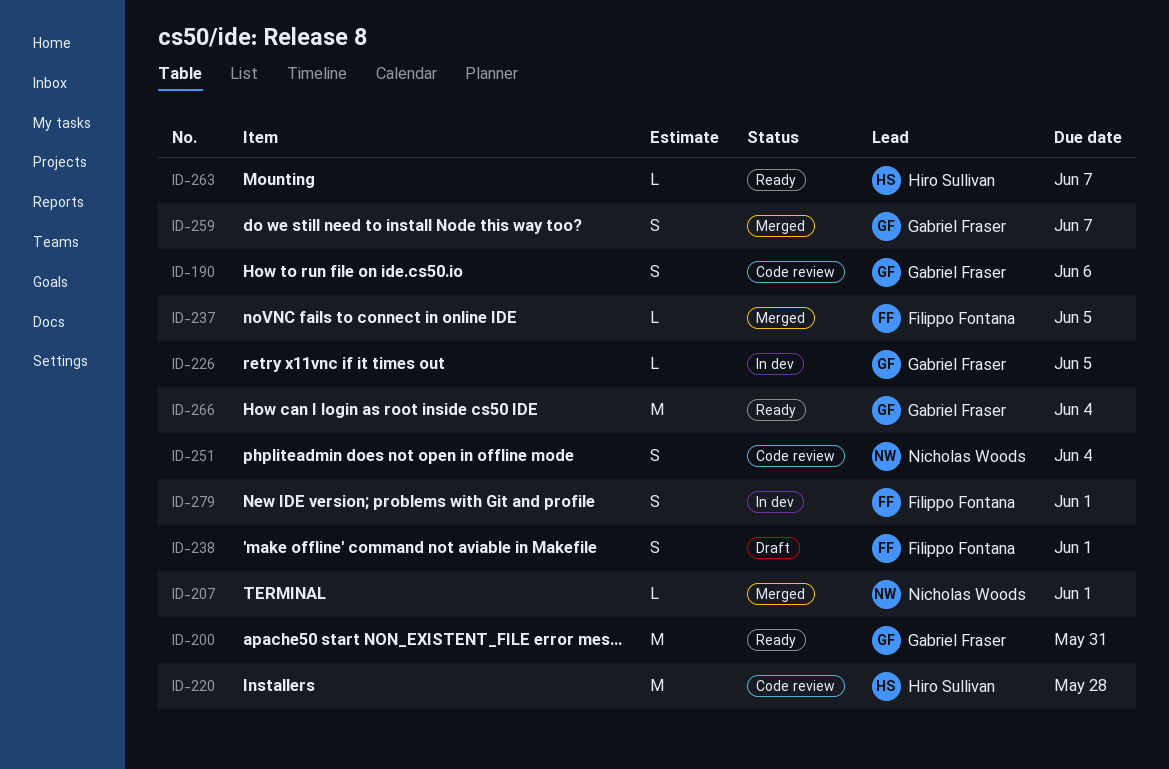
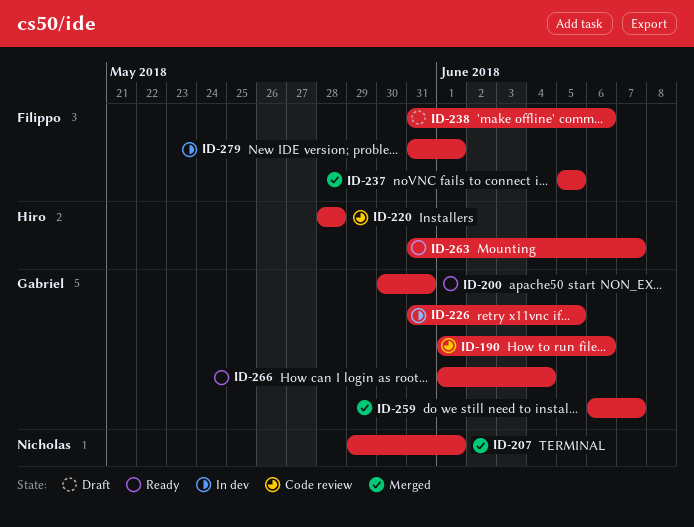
ID-238, due: Jun 1 -> Jun 6
ID-251: present -> none

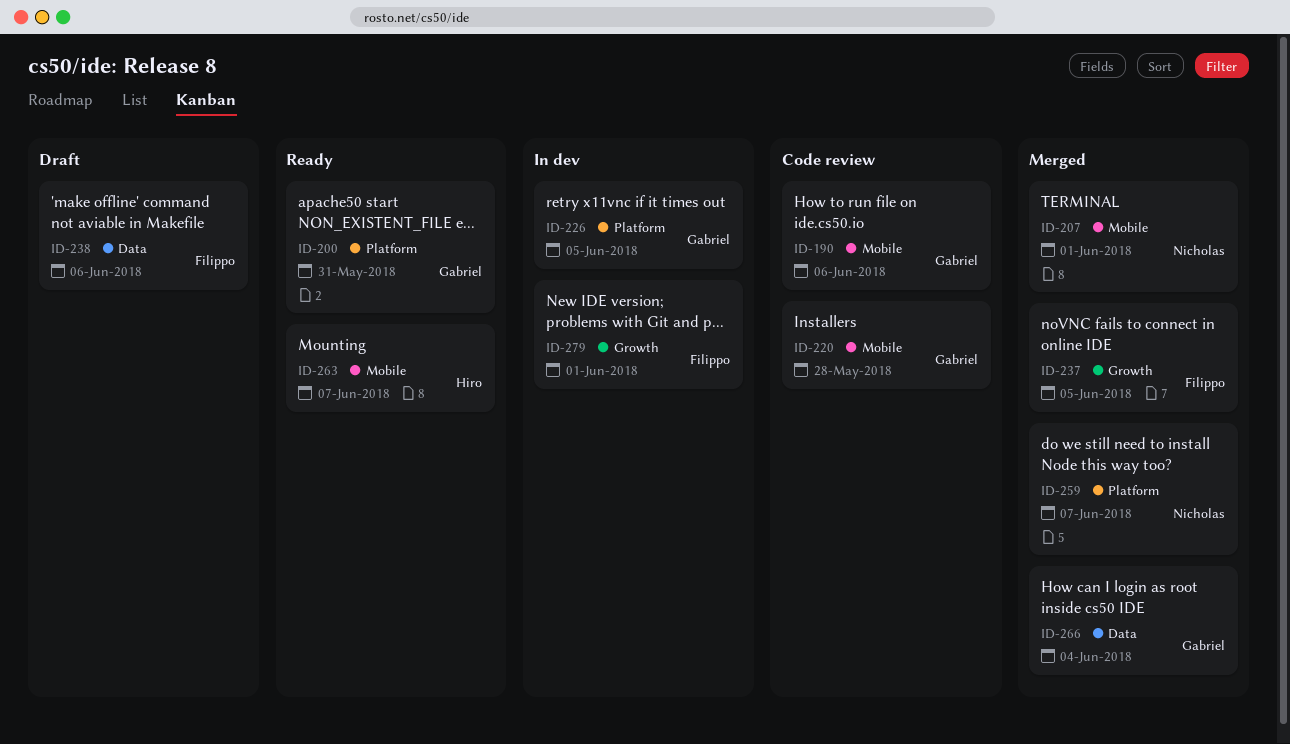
ID-220, owner: Hiro -> Gabriel
ID-259, owner: Gabriel -> Nicholas
ID-266, status: Ready -> Merged

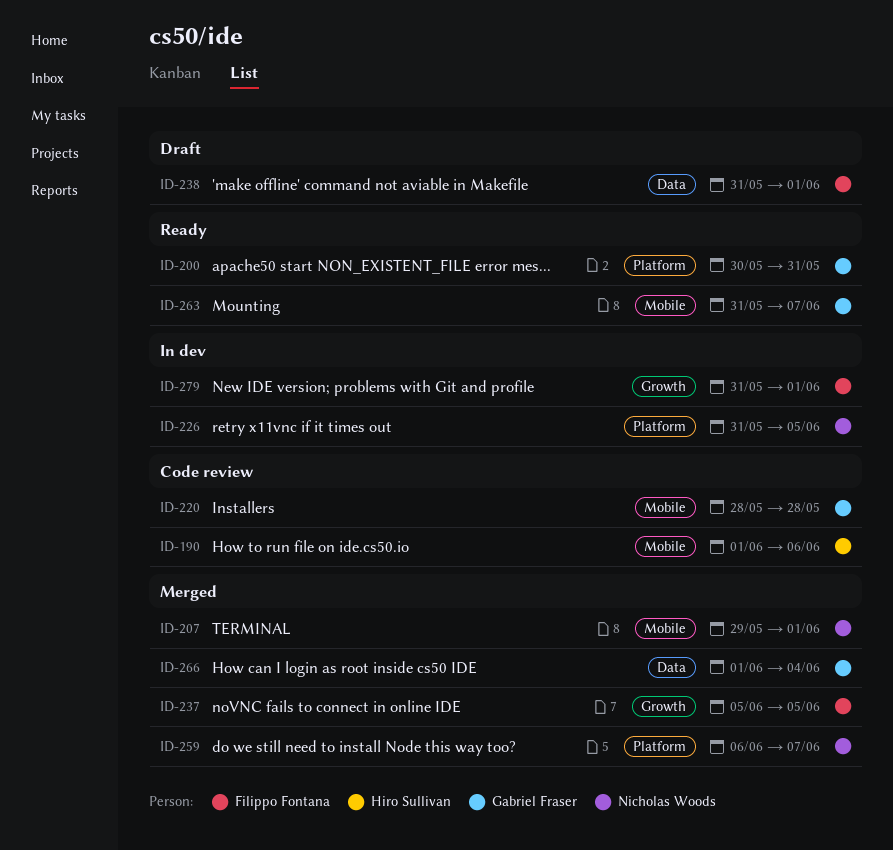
ID-190, owner: Gabriel Fraser -> Hiro Sullivan
ID-226, owner: Gabriel Fraser -> Nicholas Woods
ID-238, due: Jun 6 -> Jun 1
ID-263, owner: Hiro Sullivan -> Gabriel Fraser

